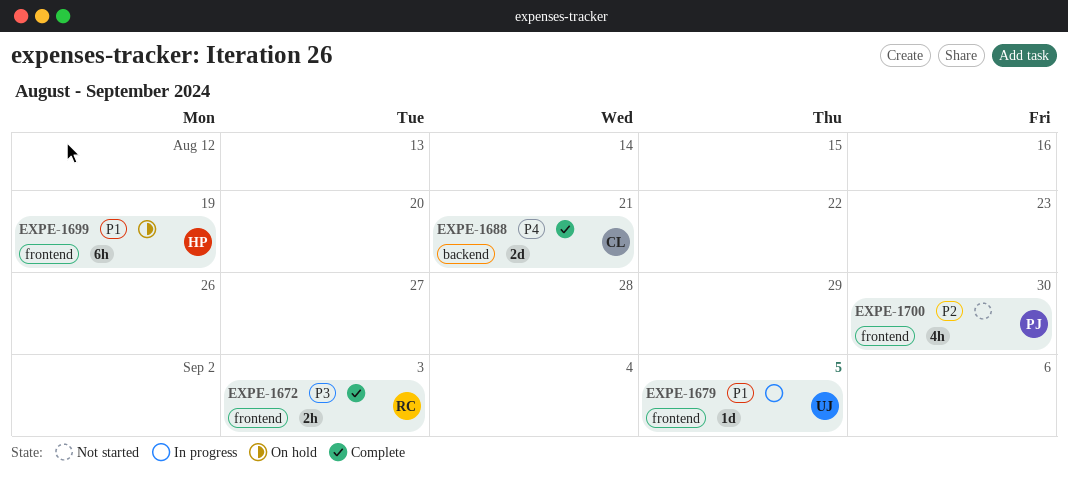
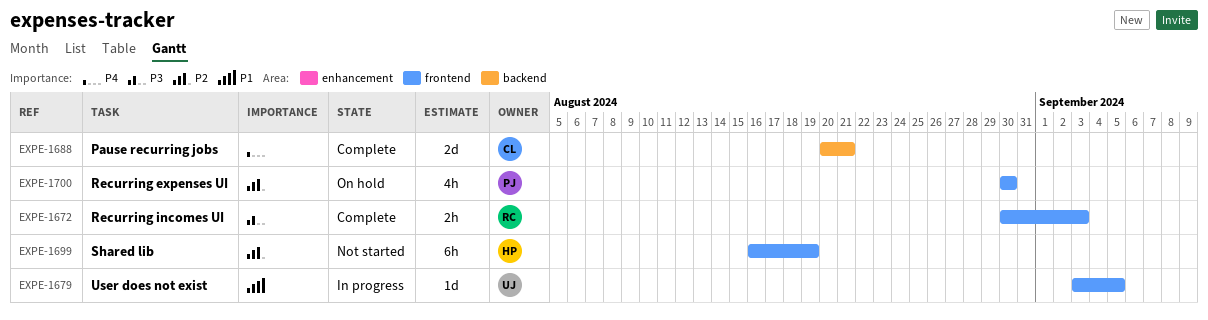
EXPE-1699, status: On hold -> Not started
EXPE-1699, priority: P1 -> P2
EXPE-1700, status: Not started -> On hold

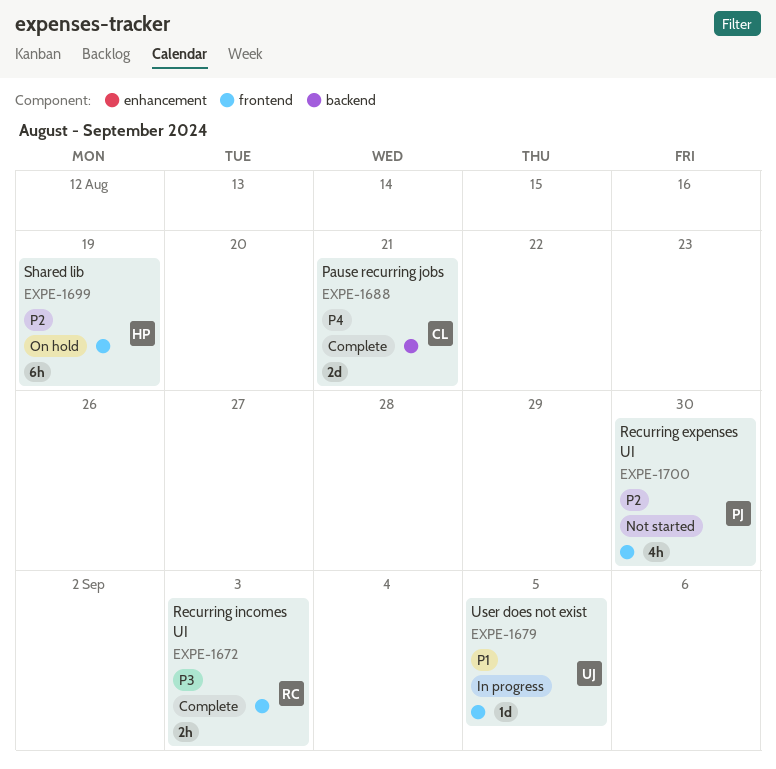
EXPE-1699, status: Not started -> On hold
EXPE-1700, status: On hold -> Not started

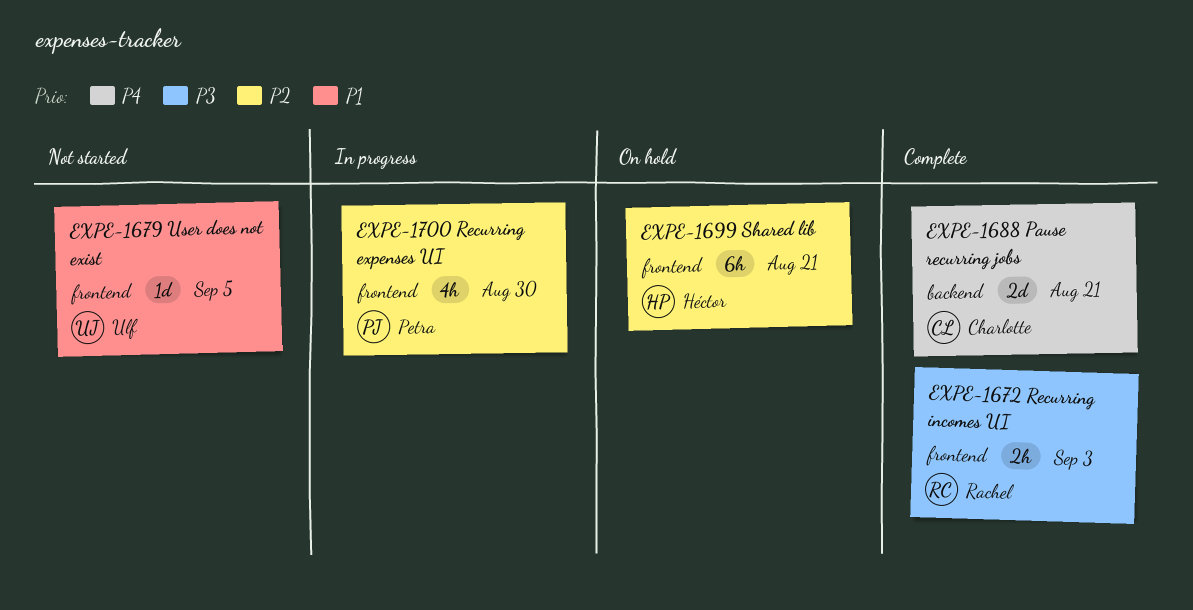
EXPE-1679, status: In progress -> Not started
EXPE-1699, due: Aug 19 -> Aug 21
EXPE-1700, status: Not started -> In progress

